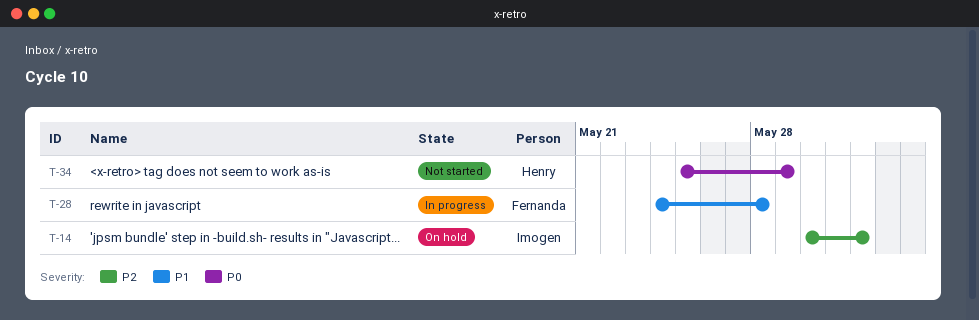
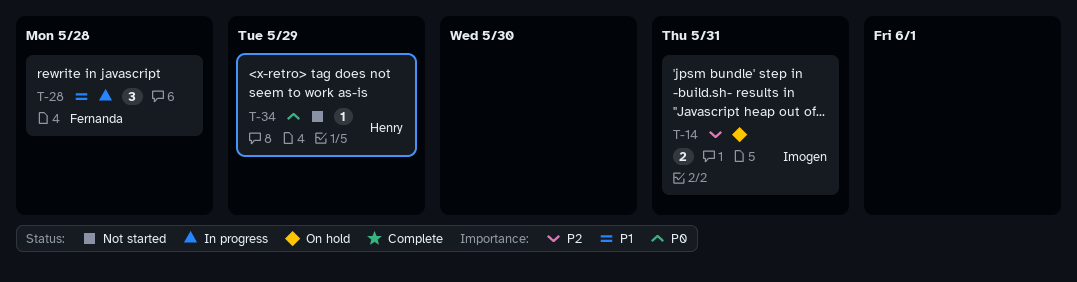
T-14, due: Jun 1 -> May 31

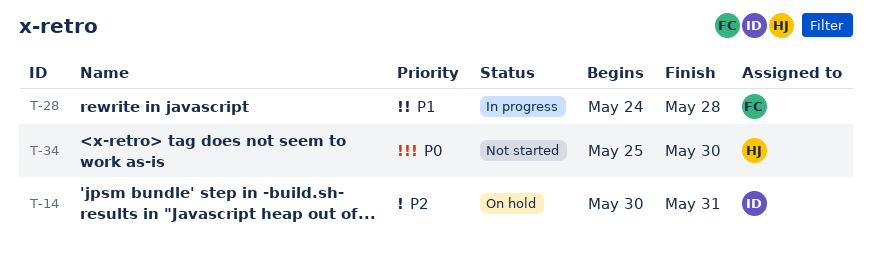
T-34, due: May 29 -> May 30

